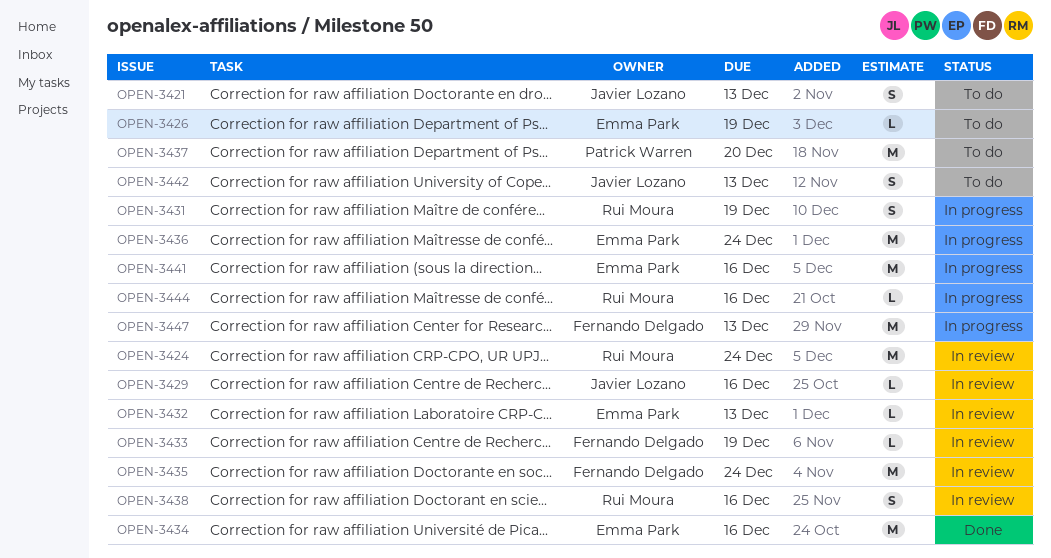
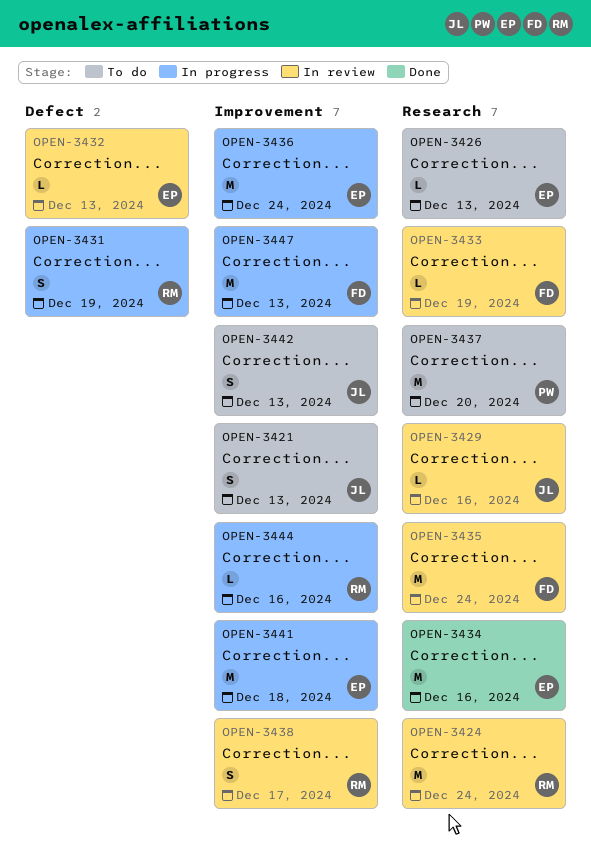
OPEN-3426, due: Dec 19 -> Dec 13
OPEN-3438, due: Dec 16 -> Dec 17
OPEN-3441, due: Dec 16 -> Dec 18

